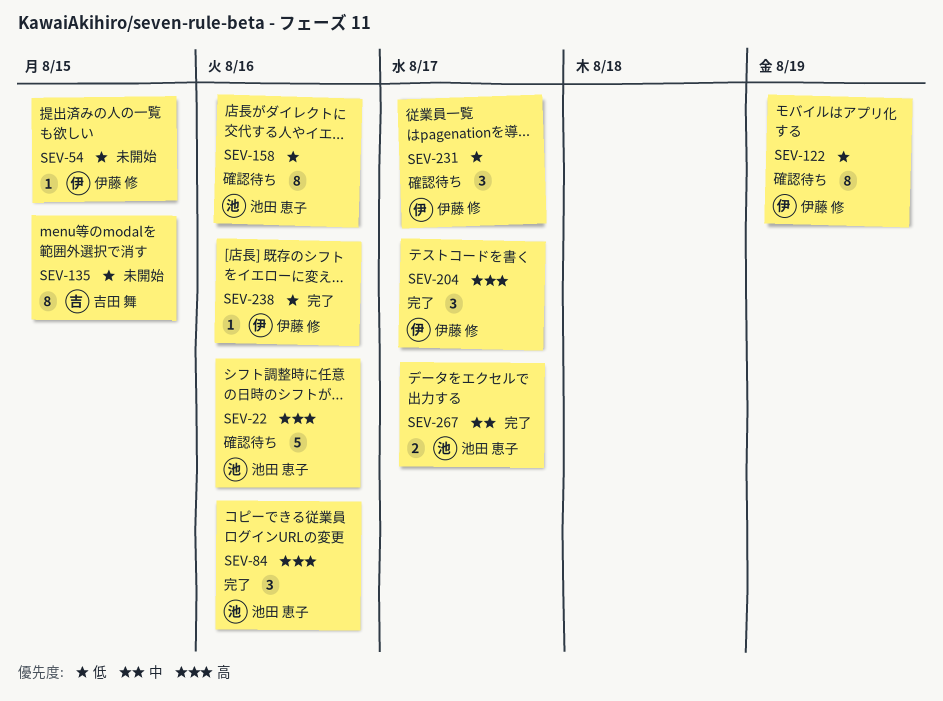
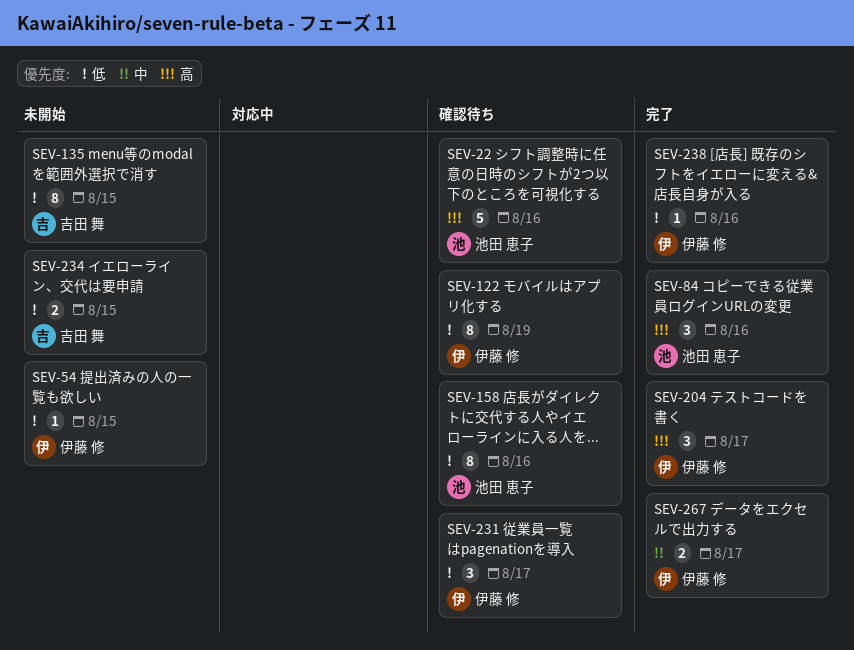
SEV-234: none -> present
SEV-267, owner: 池田 恵子 -> 伊藤 修

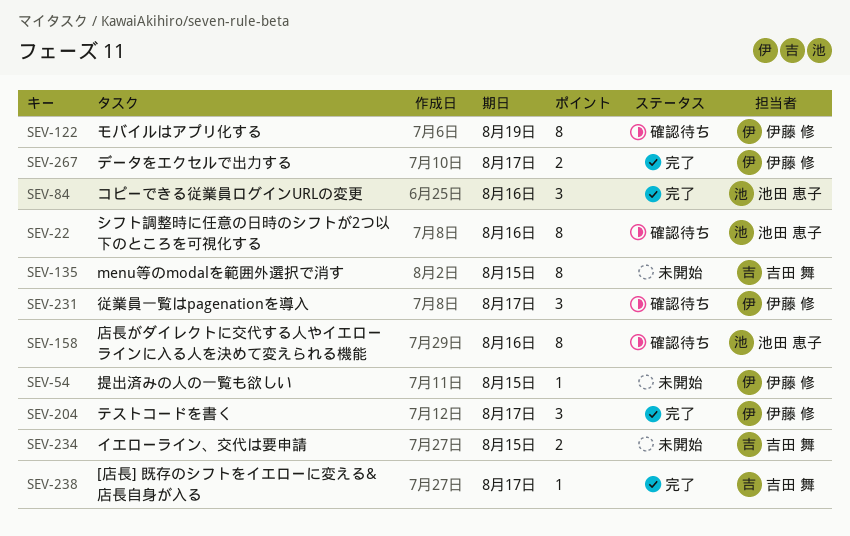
SEV-22, estimate: 5 -> 8
SEV-238, owner: 伊藤 修 -> 吉田 舞
SEV-238, due: Aug 16 -> Aug 17

